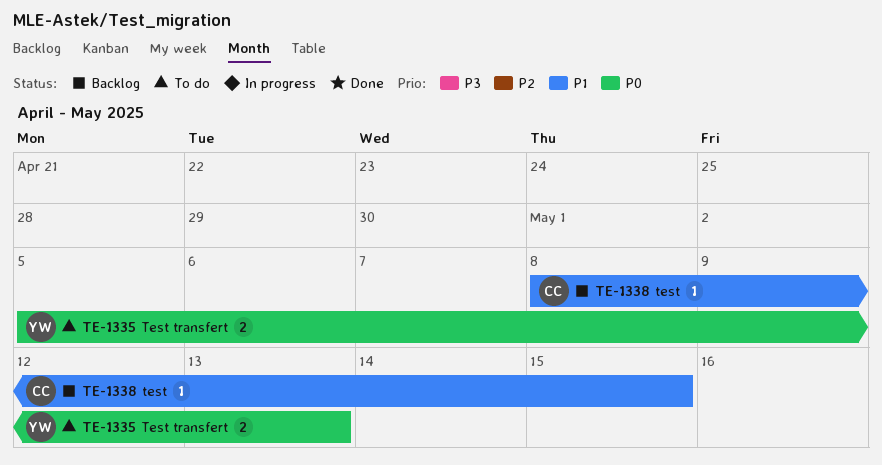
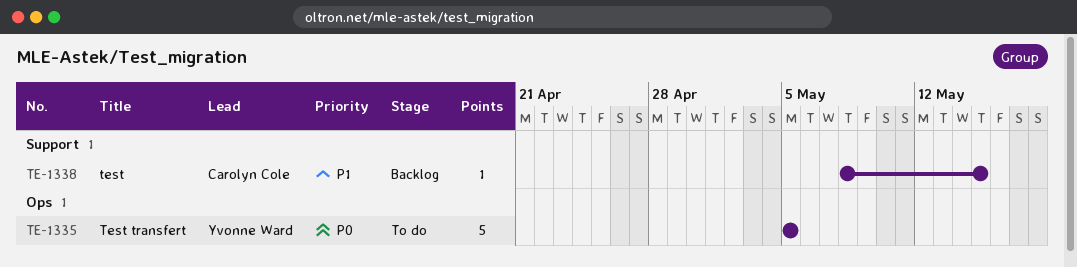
TE-1335, estimate: 2 -> 5
TE-1335, due: May 13 -> May 5

